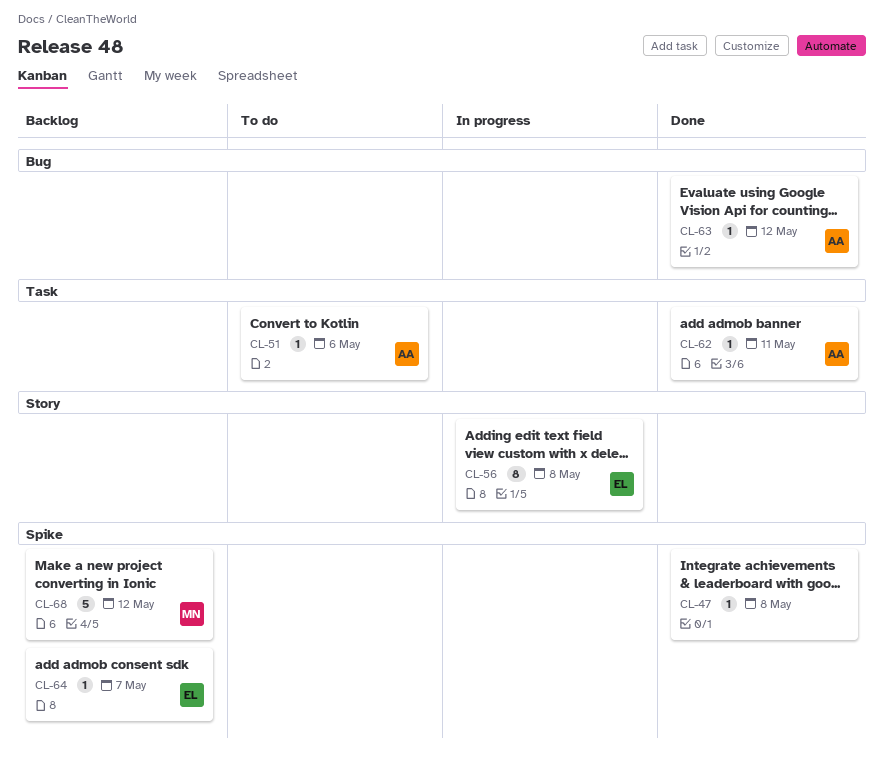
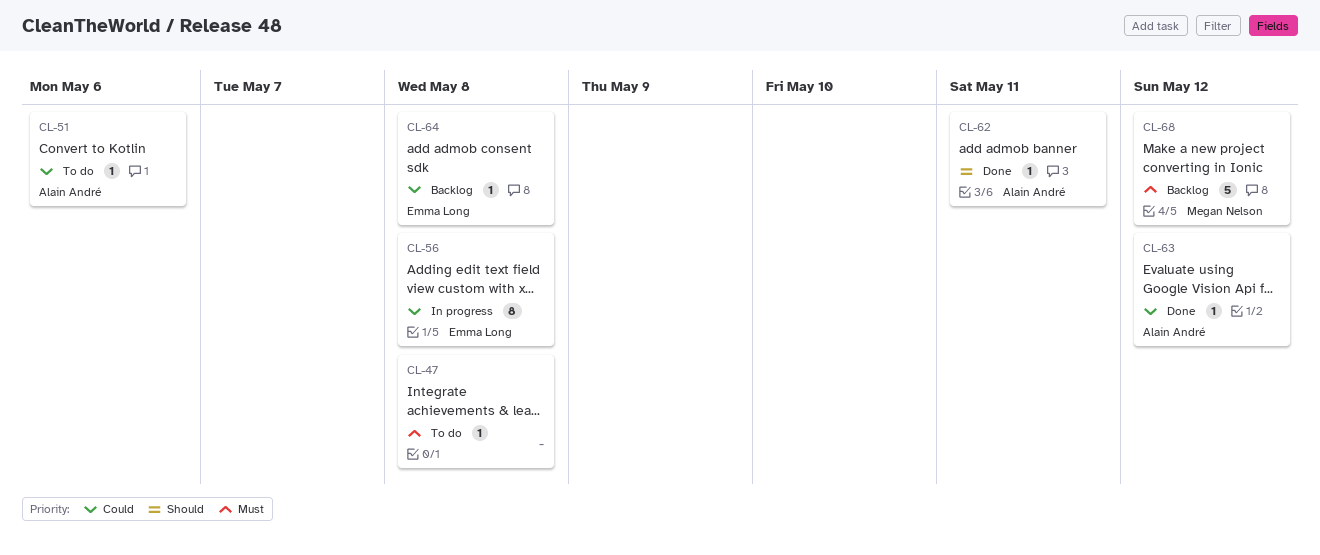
CL-47, status: Done -> To do
CL-64, due: May 7 -> May 8

